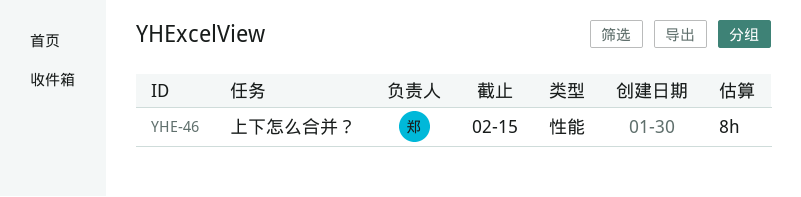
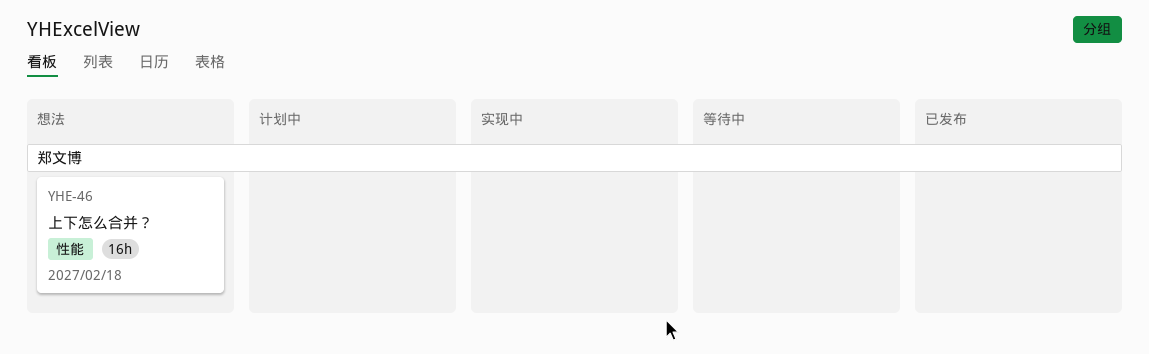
YHE-46, estimate: 8h -> 16h
YHE-46, due: Feb 15 -> Feb 18

